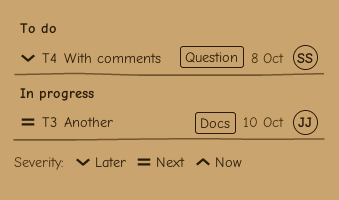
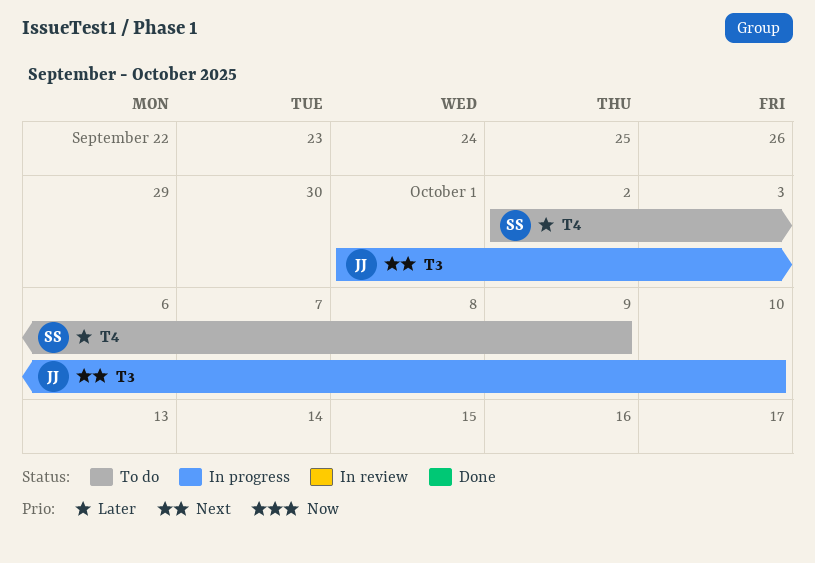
T4, due: Oct 8 -> Oct 9

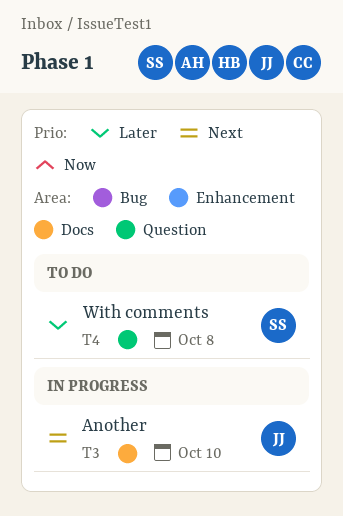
T4, due: Oct 9 -> Oct 8

